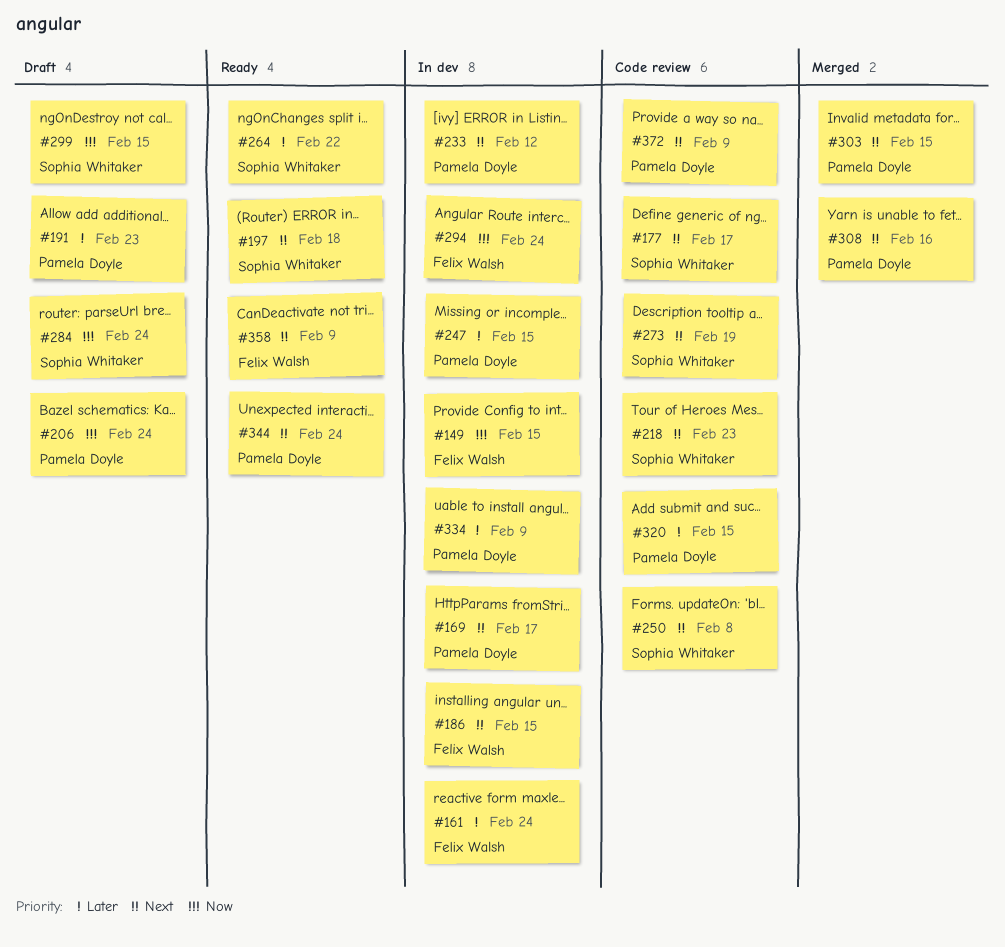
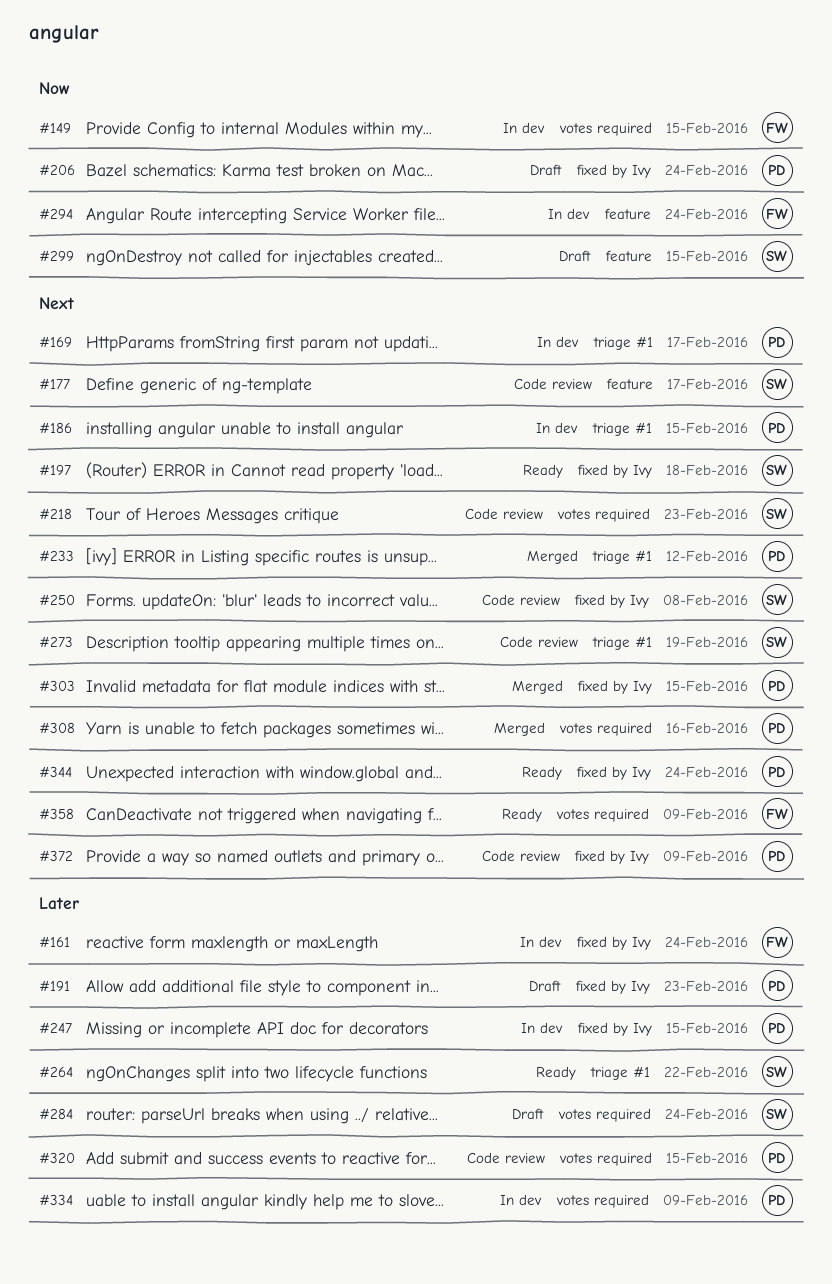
#186, owner: Felix Walsh -> Pamela Doyle
#233, status: In dev -> Merged
#284, priority: Now -> Later

